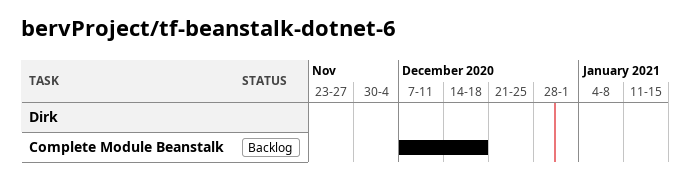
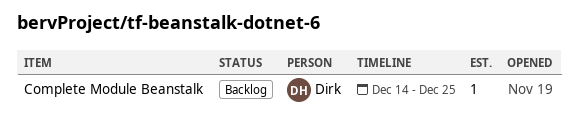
Complete Module Beanstalk, start: Dec 7 -> Dec 14
Complete Module Beanstalk, due: Dec 18 -> Dec 25

